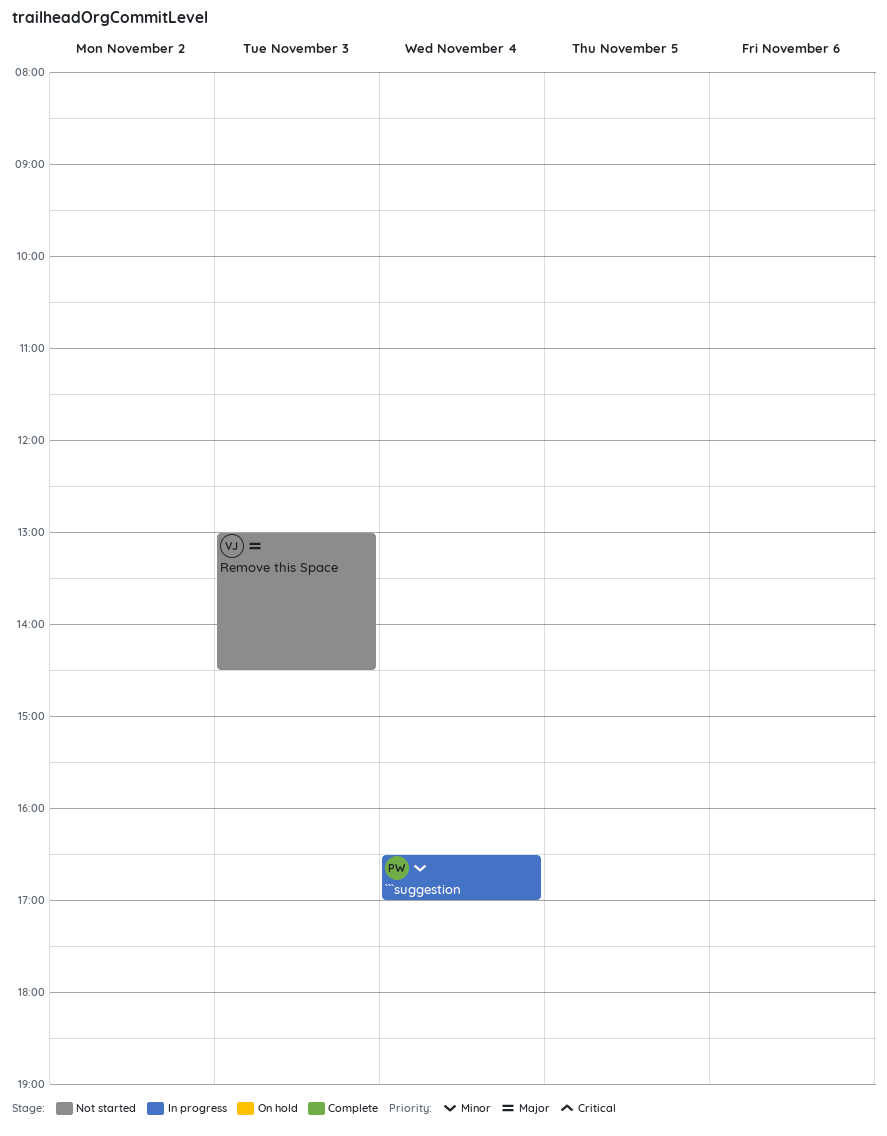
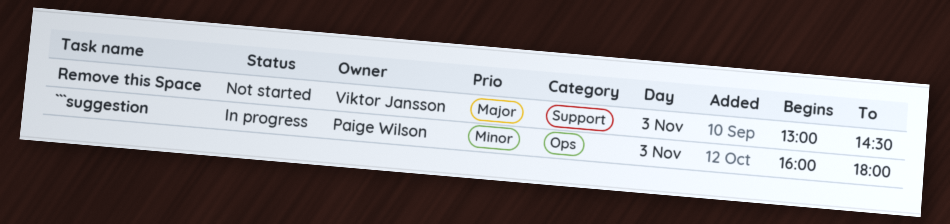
```suggestion, day: Nov 4 -> Nov 3
```suggestion, begins: 16:30 -> 16:00
```suggestion, ends: 17:00 -> 18:00

